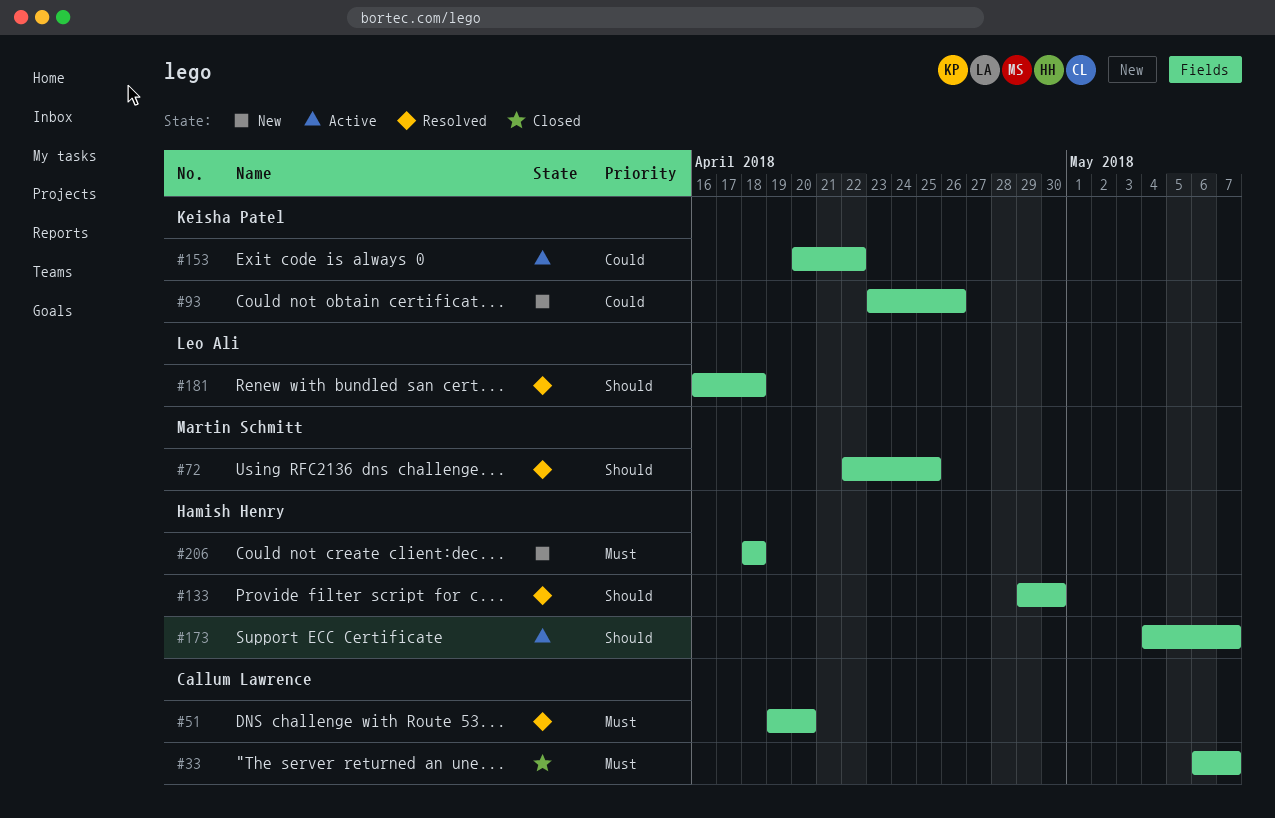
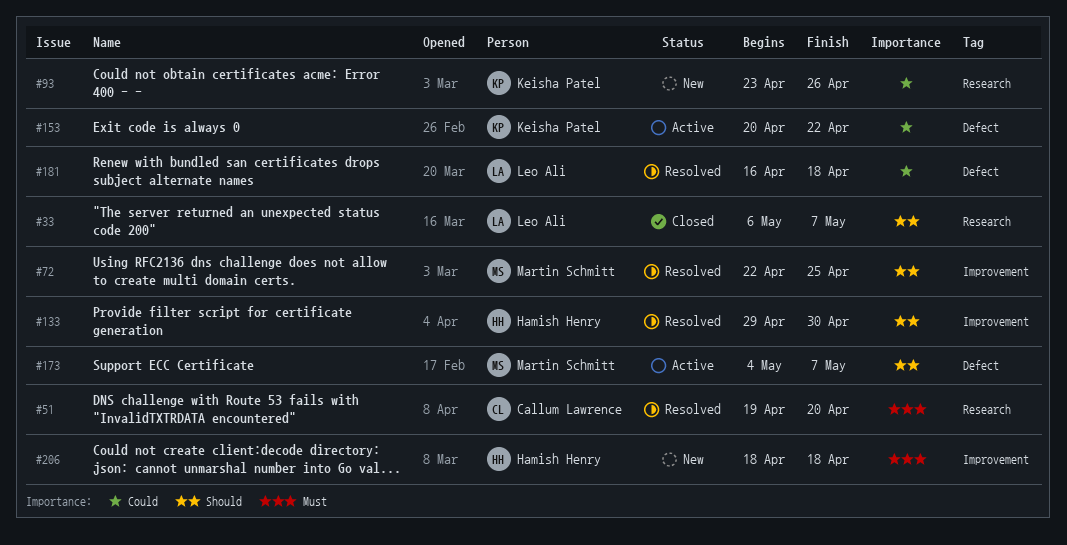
#33, owner: Callum Lawrence -> Leo Ali
#33, priority: Must -> Should
#173, owner: Hamish Henry -> Martin Schmitt
#181, priority: Should -> Could

